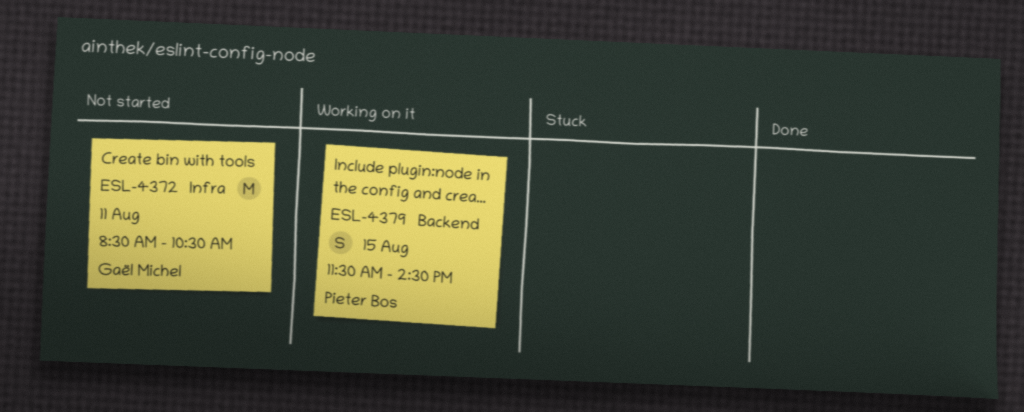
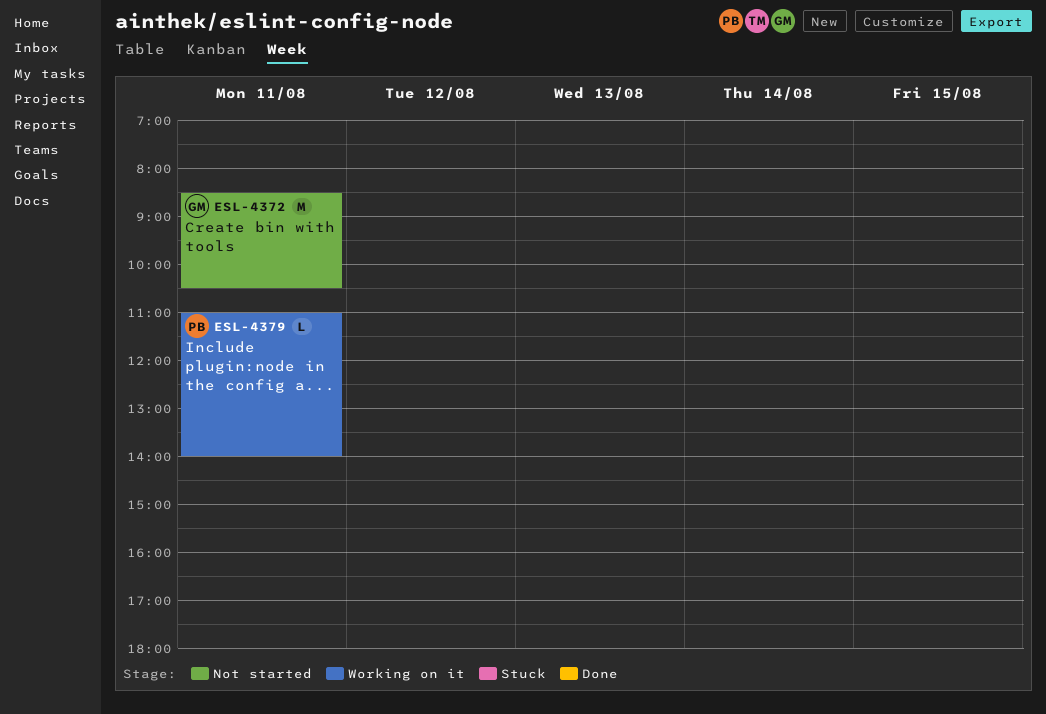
ESL-4379, estimate: S -> L
ESL-4379, day: Aug 15 -> Aug 11
ESL-4379, begins: 11:30 -> 11:00
ESL-4379, ends: 14:30 -> 14:00

